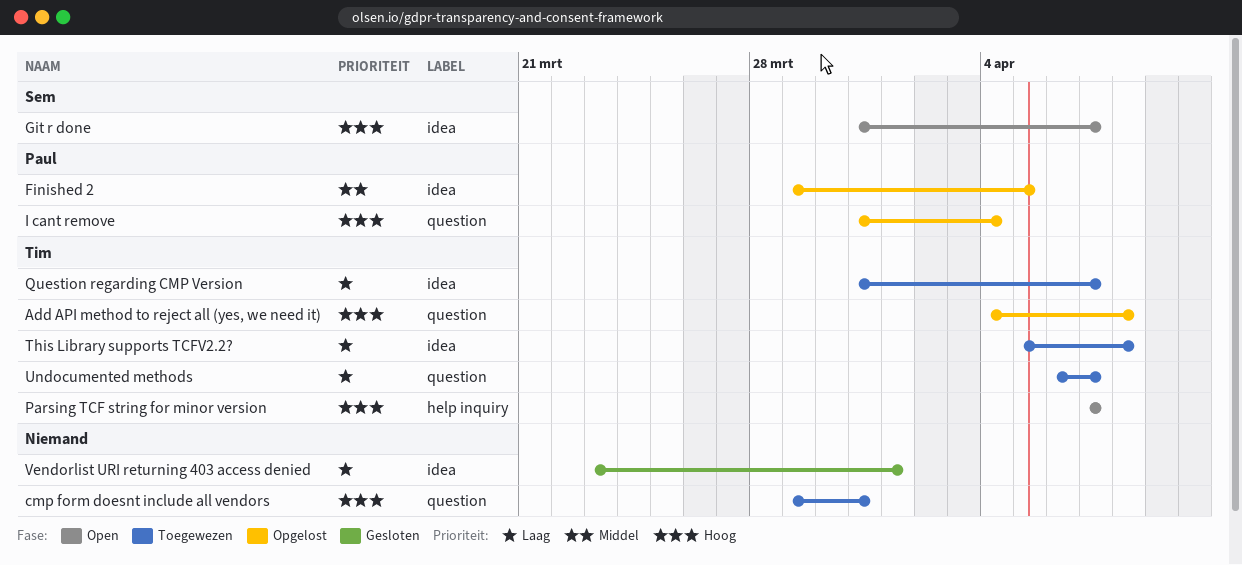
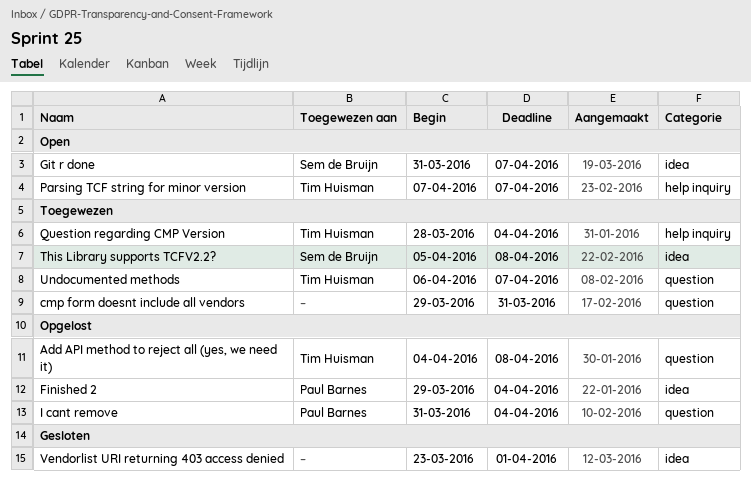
Finished 2, due: Apr 5 -> Apr 4
Question regarding CMP Version, label: idea -> help inquiry
Question regarding CMP Version, start: Mar 31 -> Mar 28
Question regarding CMP Version, due: Apr 7 -> Apr 4
This Library supports TCFV2.2?, owner: Tim Huisman -> Sem de Bruijn

